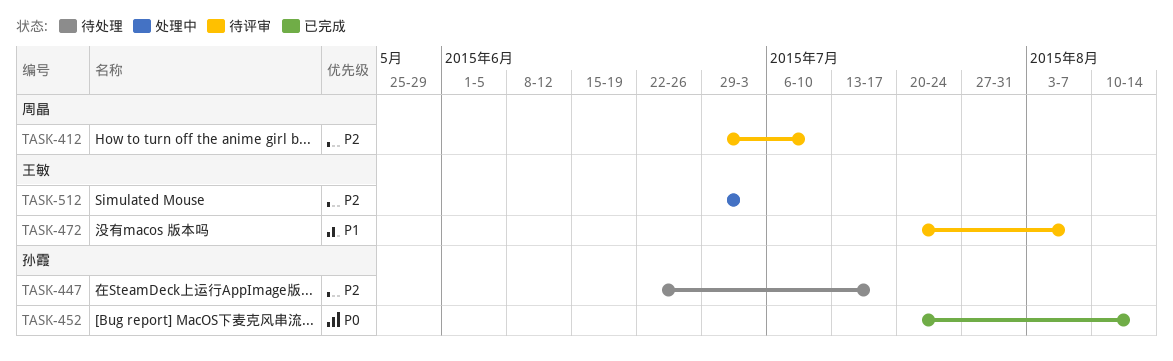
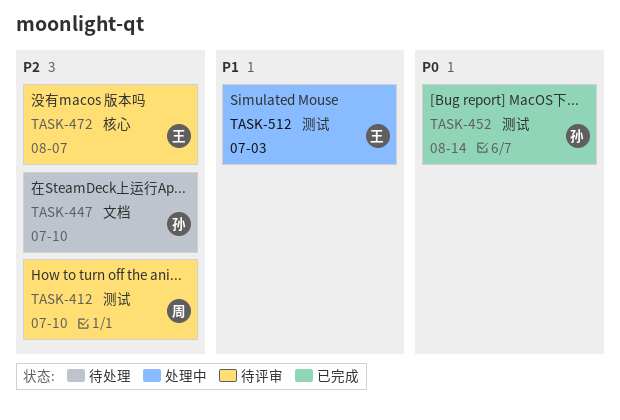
TASK-447, due: Jul 17 -> Jul 10
TASK-472, priority: P1 -> P2
TASK-512, priority: P2 -> P1

